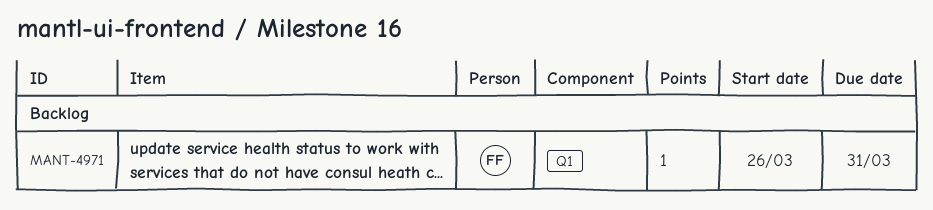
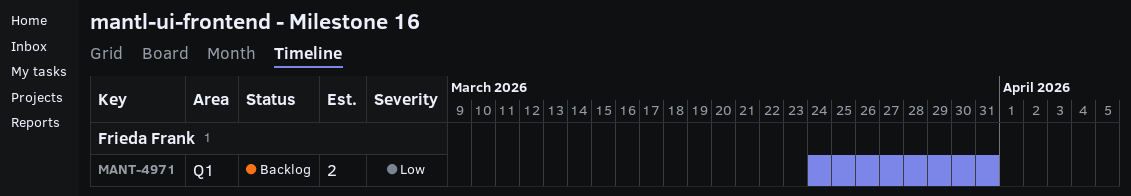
MANT-4971, estimate: 1 -> 2
MANT-4971, start: Mar 26 -> Mar 24

